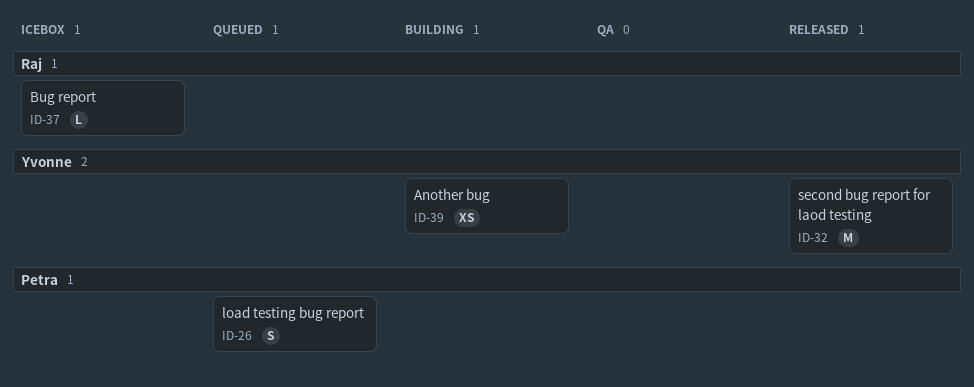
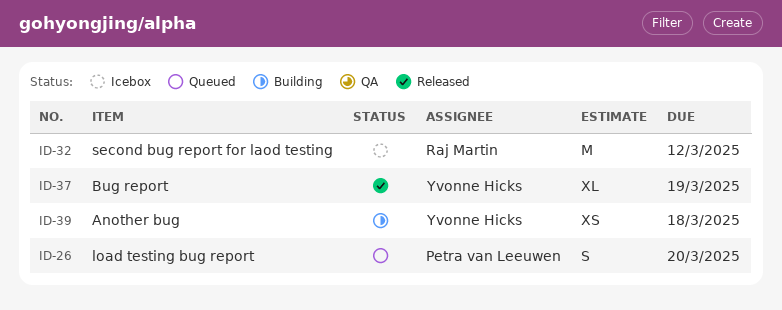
ID-32, status: Released -> Icebox
ID-32, owner: Yvonne Hicks -> Raj Martin
ID-37, status: Icebox -> Released
ID-37, owner: Raj Martin -> Yvonne Hicks
ID-37, estimate: L -> XL

